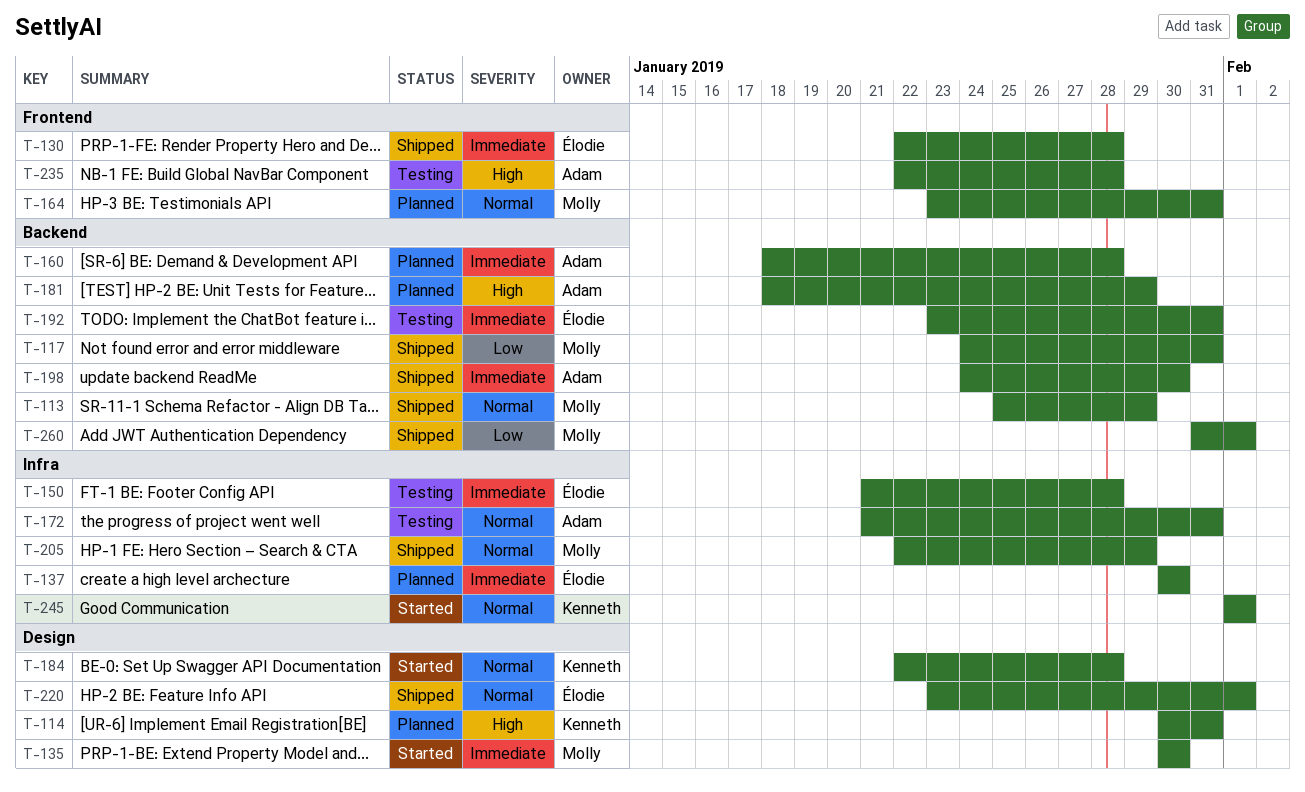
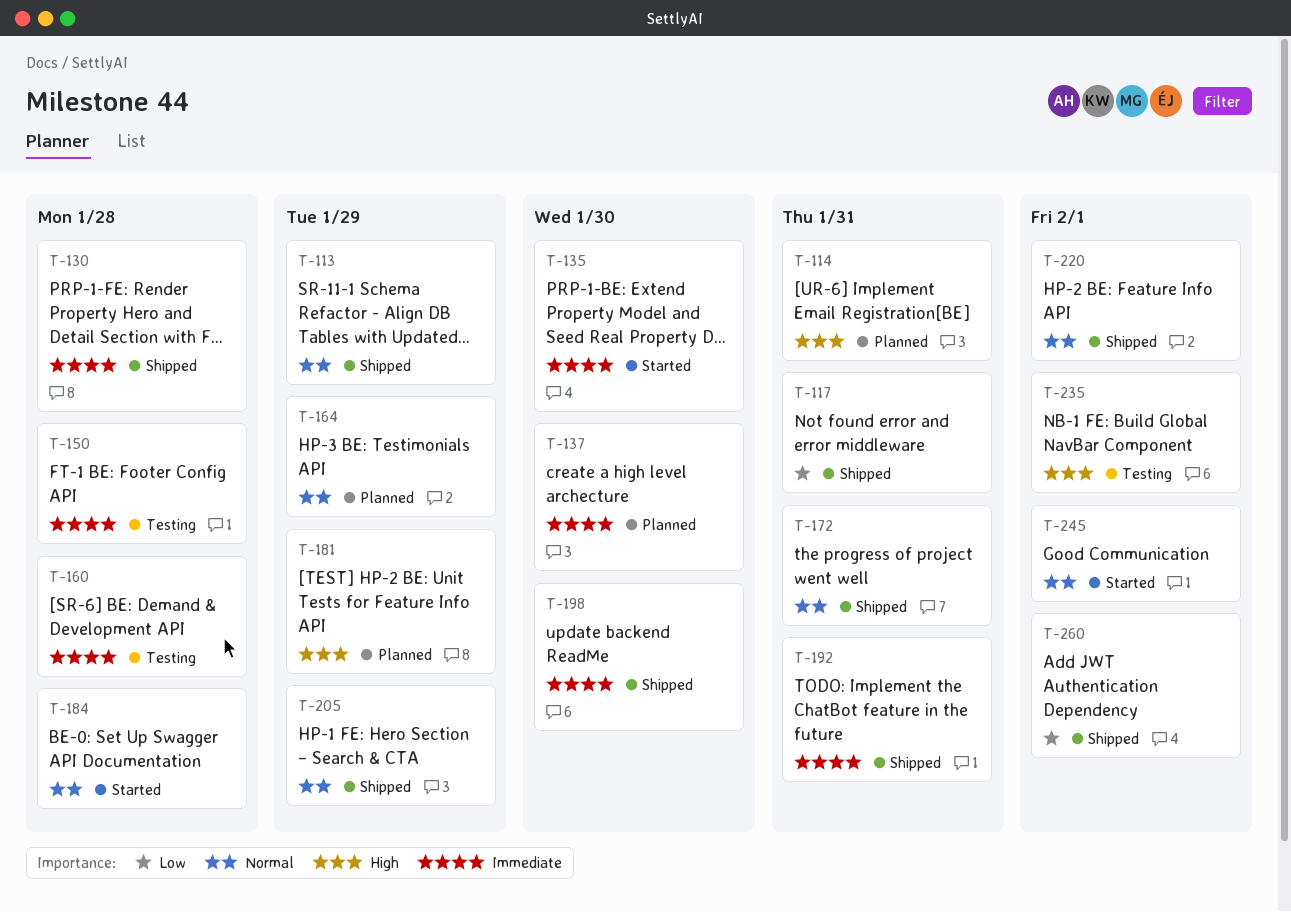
T-160, status: Planned -> Testing
T-164, due: Jan 31 -> Jan 29
T-172, status: Testing -> Shipped
T-192, status: Testing -> Shipped
T-235, due: Jan 28 -> Feb 1

